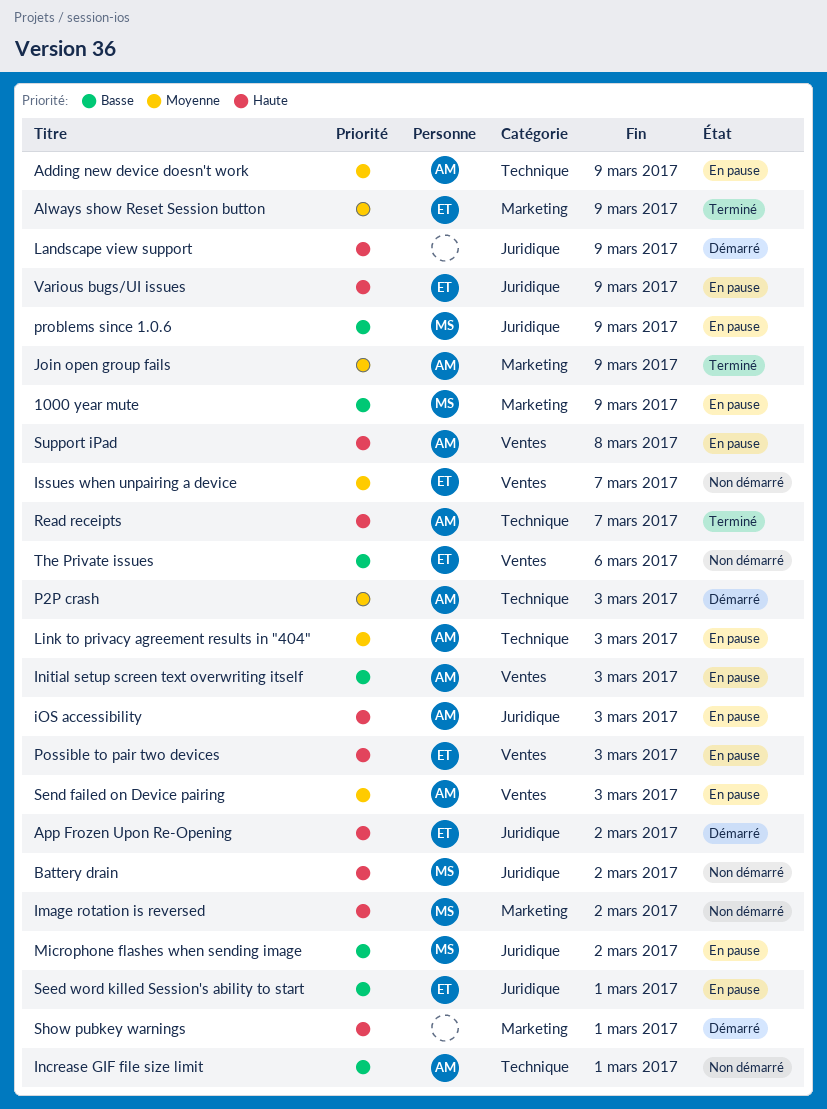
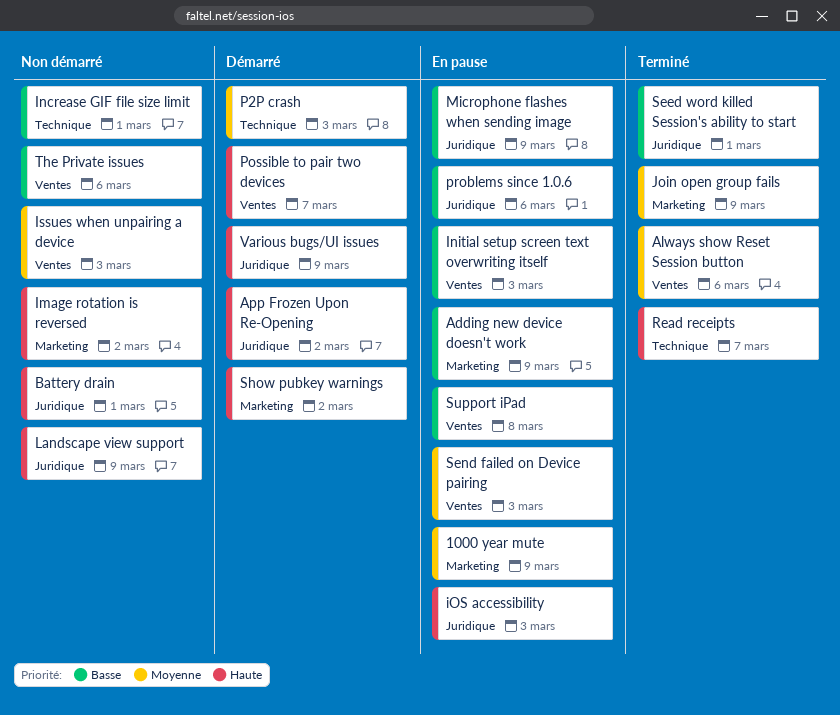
1000 year mute, priority: Basse -> Moyenne
Adding new device doesn't work, priority: Moyenne -> Basse
Adding new device doesn't work, label: Technique -> Marketing
Always show Reset Session button, label: Marketing -> Ventes
Always show Reset Session button, due: Mar 9 -> Mar 6
Battery drain, due: Mar 2 -> Mar 1
Issues when unpairing a device, due: Mar 7 -> Mar 3
Landscape view support, status: Démarré -> Non démarré
Link to privacy agreement results in "404": present -> none
Microphone flashes when sending image, due: Mar 2 -> Mar 9
Possible to pair two devices, status: En pause -> Démarré
Possible to pair two devices, due: Mar 3 -> Mar 7
problems since 1.0.6, due: Mar 9 -> Mar 6
Seed word killed Session's ability to start, status: En pause -> Terminé
Show pubkey warnings, due: Mar 1 -> Mar 2
Support iPad, priority: Haute -> Basse
Various bugs/UI issues, status: En pause -> Démarré

